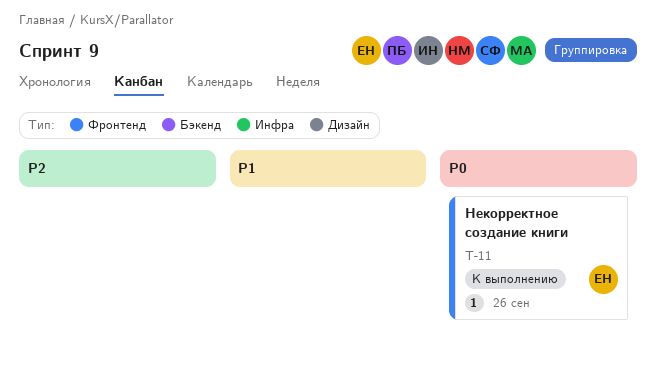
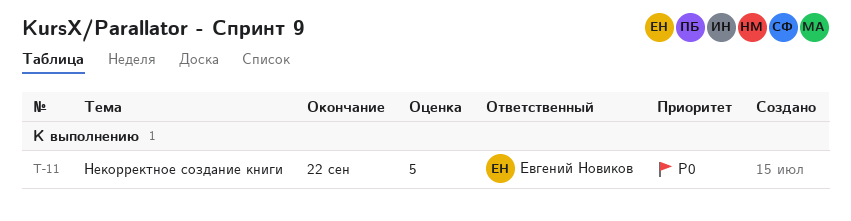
T-11, estimate: 1 -> 5
T-11, due: Sep 26 -> Sep 22

